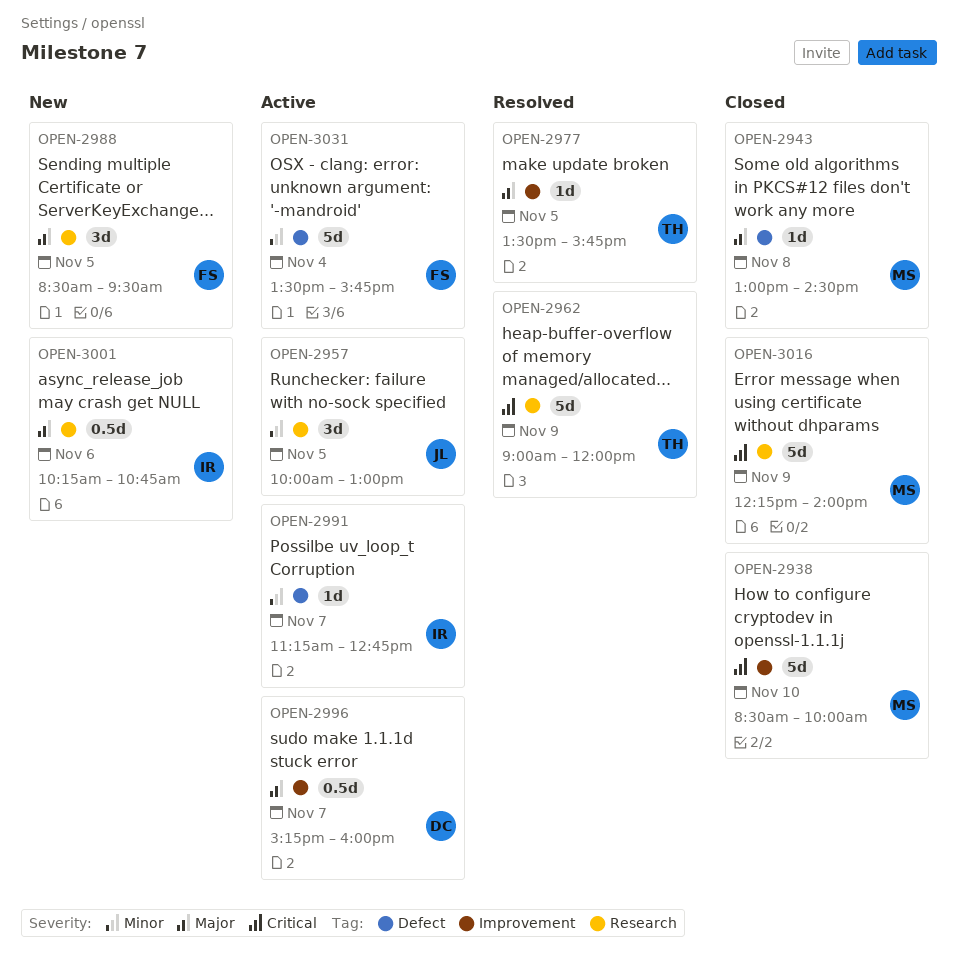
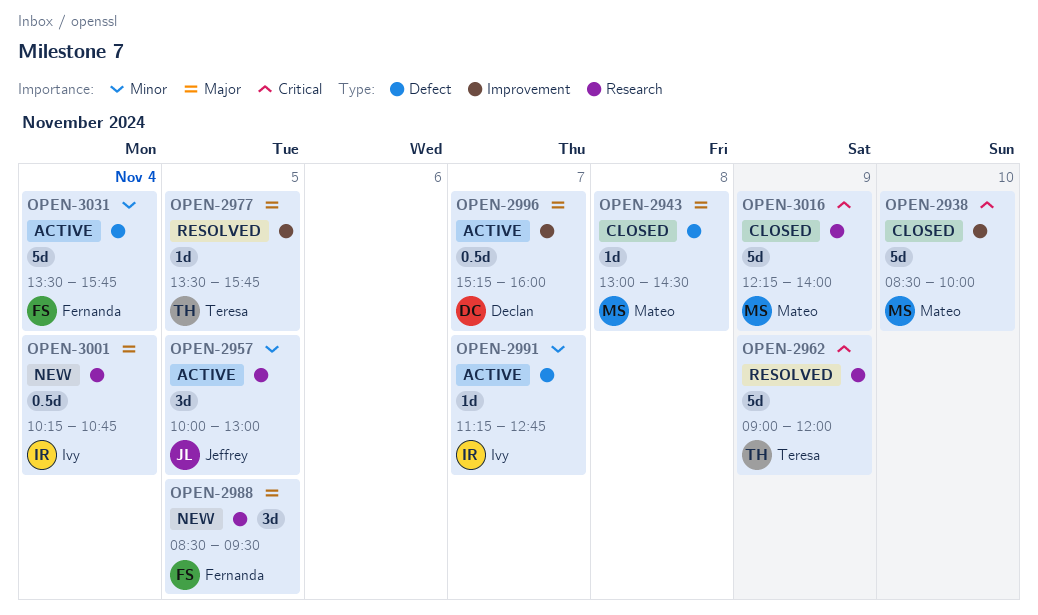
OPEN-3001, day: Nov 6 -> Nov 4

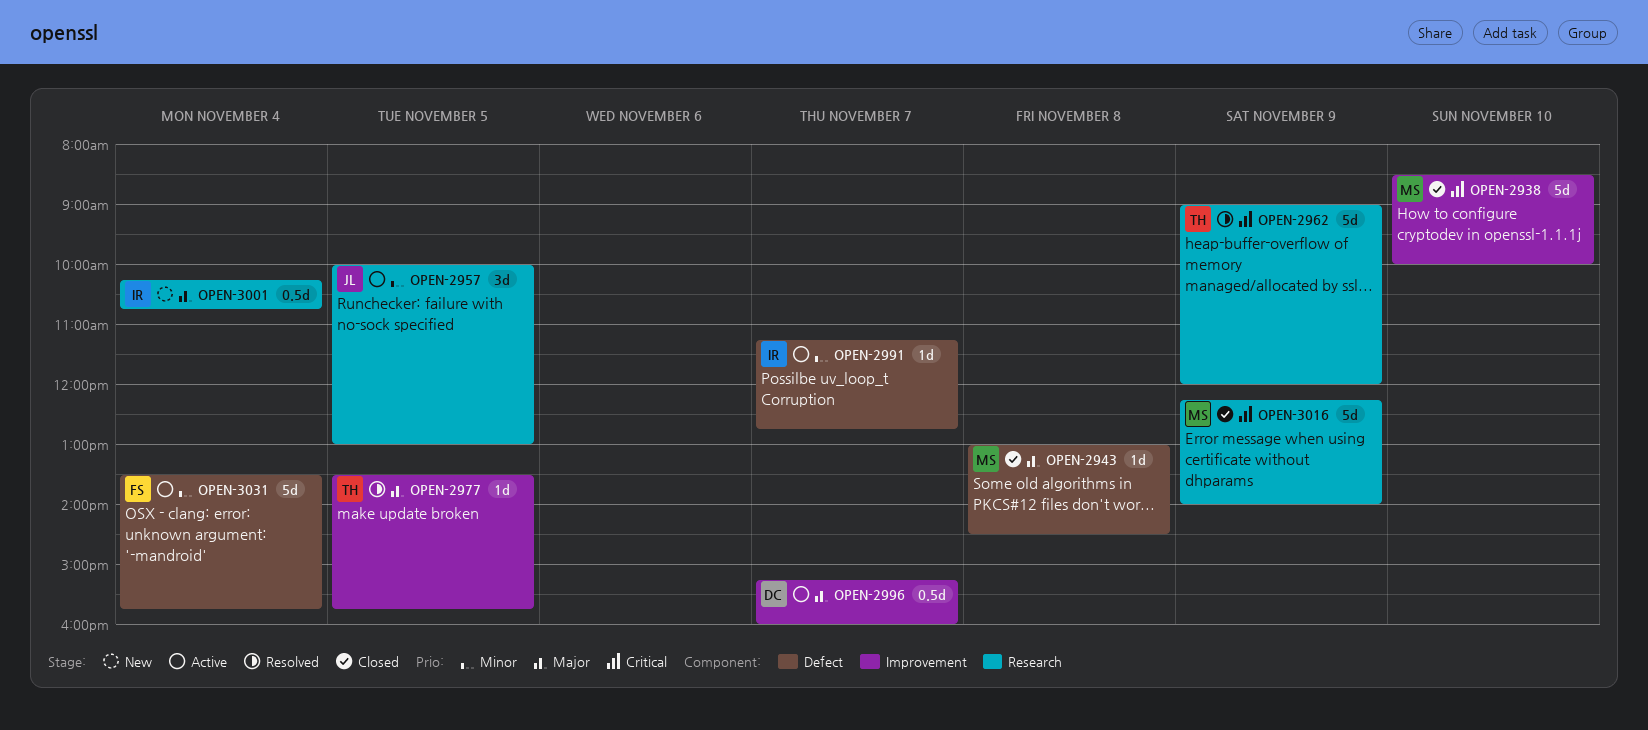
OPEN-2988: present -> none

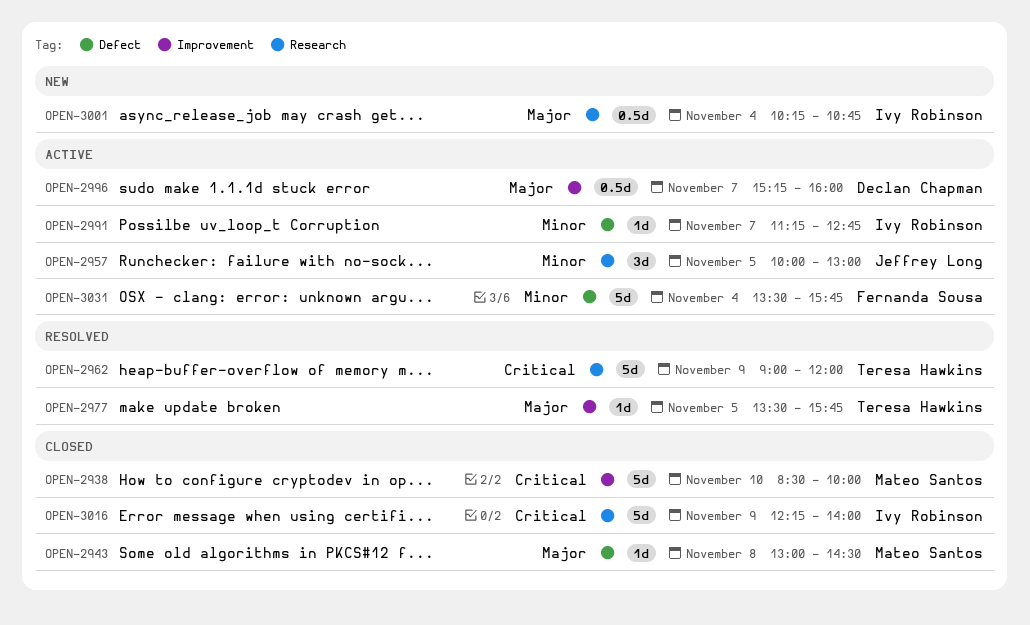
OPEN-3016, owner: Mateo Santos -> Ivy Robinson

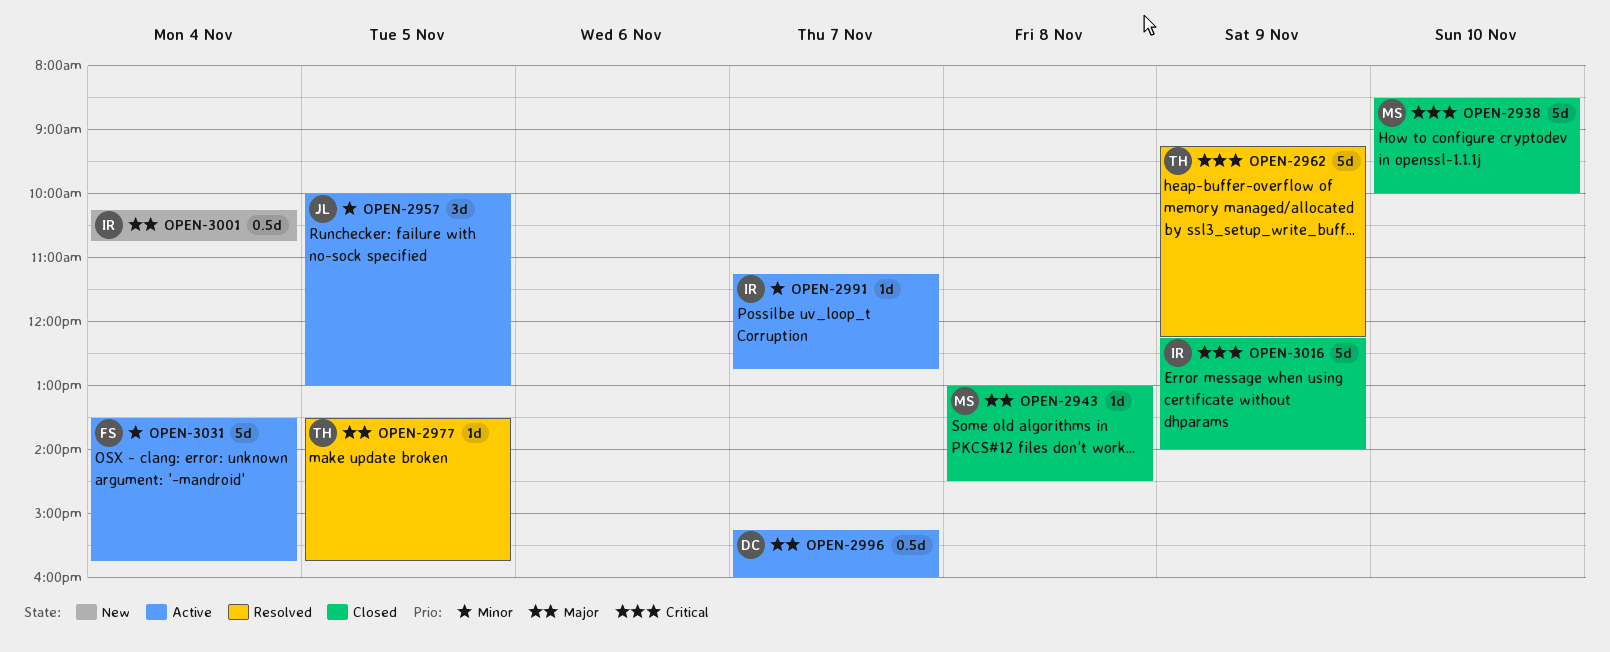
OPEN-2962, begins: 09:00 -> 09:15
OPEN-2962, ends: 12:00 -> 12:15

